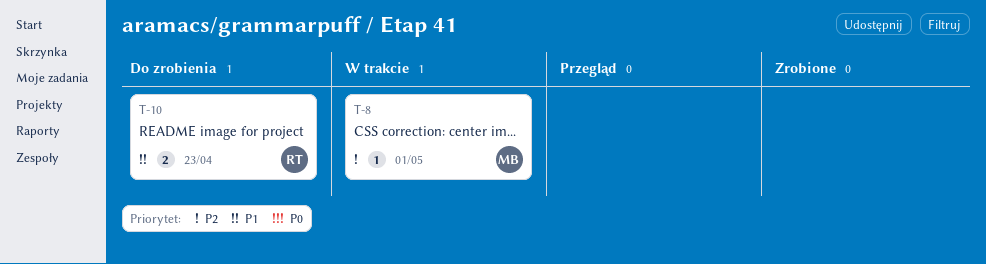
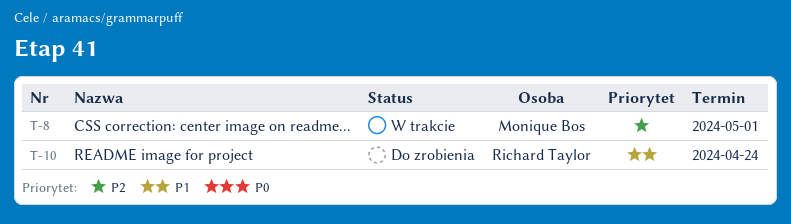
T-10, due: Apr 23 -> Apr 24

